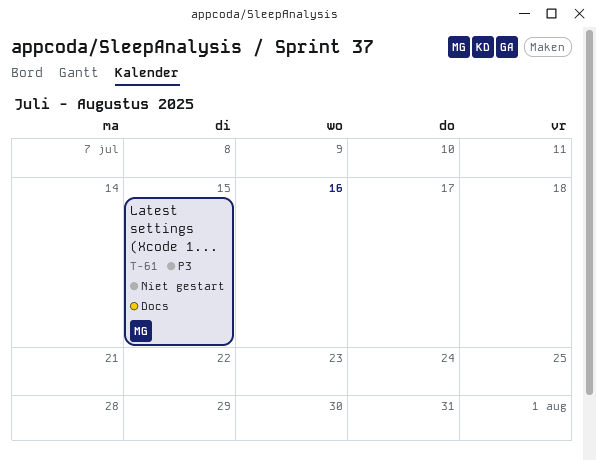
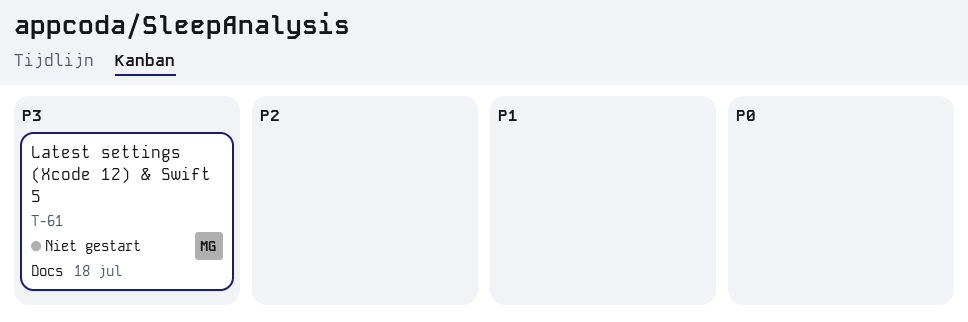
T-61, due: Jul 15 -> Jul 18

